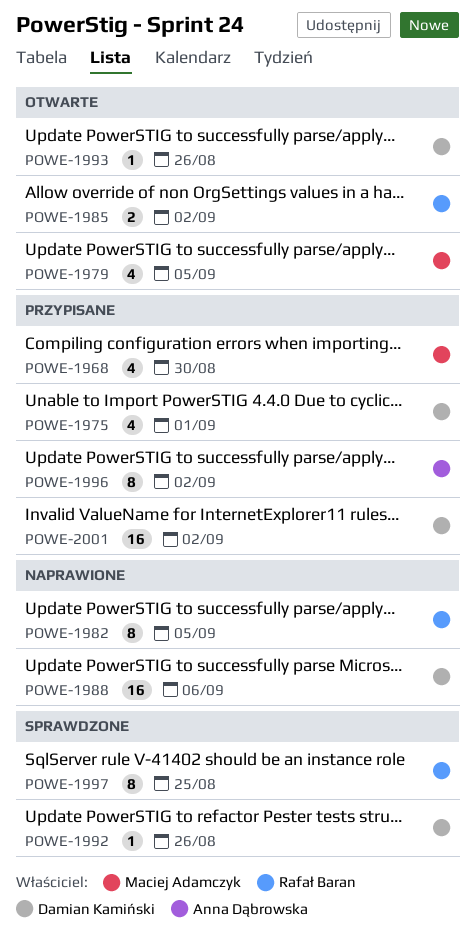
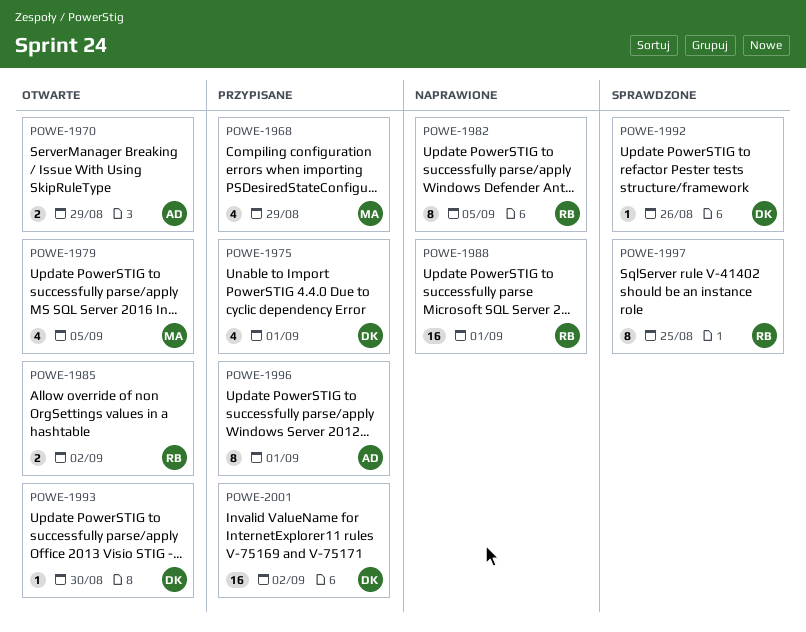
POWE-1968, due: Aug 30 -> Aug 29
POWE-1970: none -> present
POWE-1988, owner: Damian Kamiński -> Rafał Baran
POWE-1988, due: Sep 6 -> Sep 1
POWE-1993, due: Aug 26 -> Aug 30
POWE-1996, due: Sep 2 -> Sep 1

